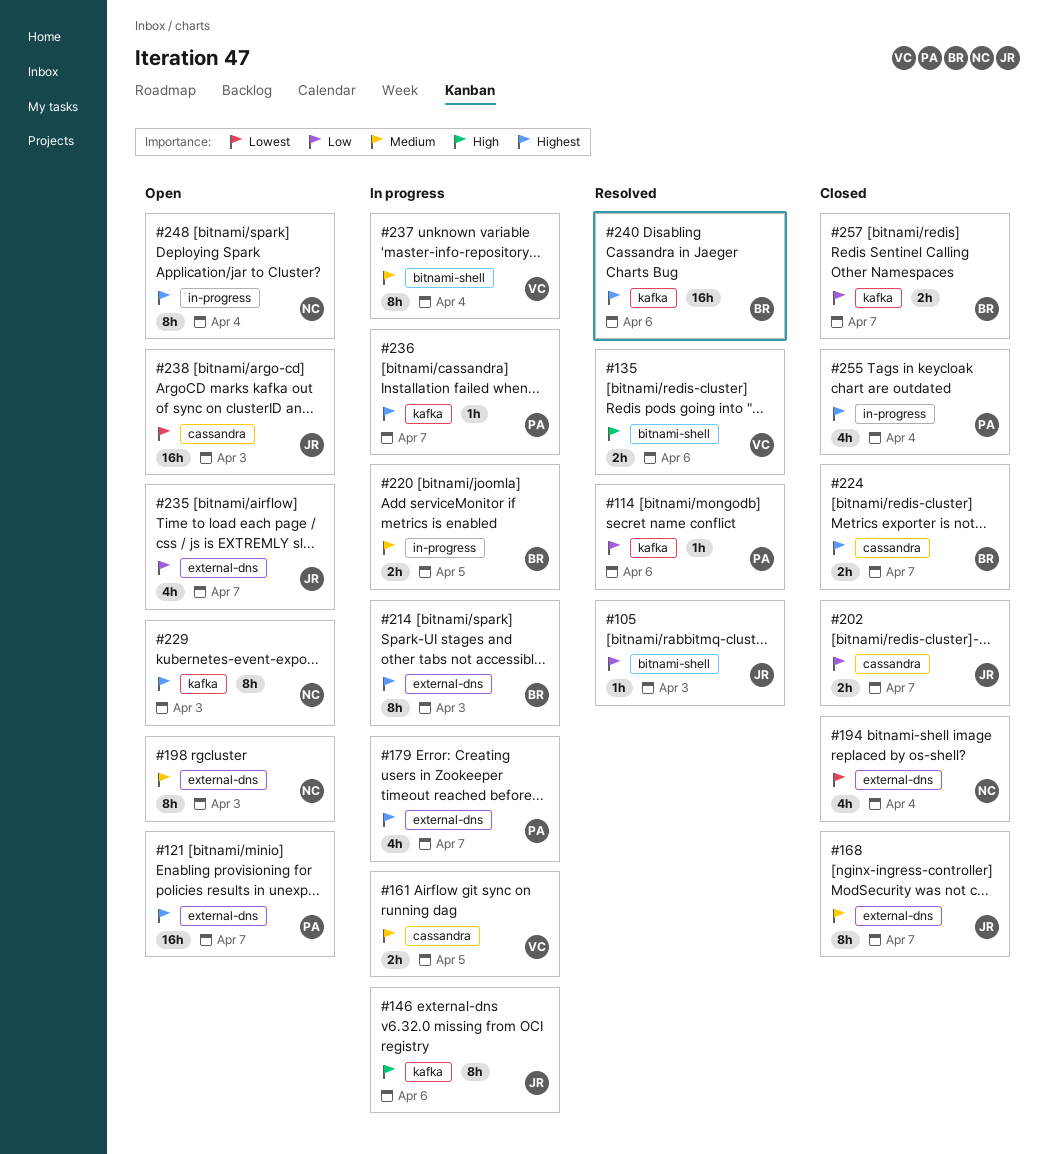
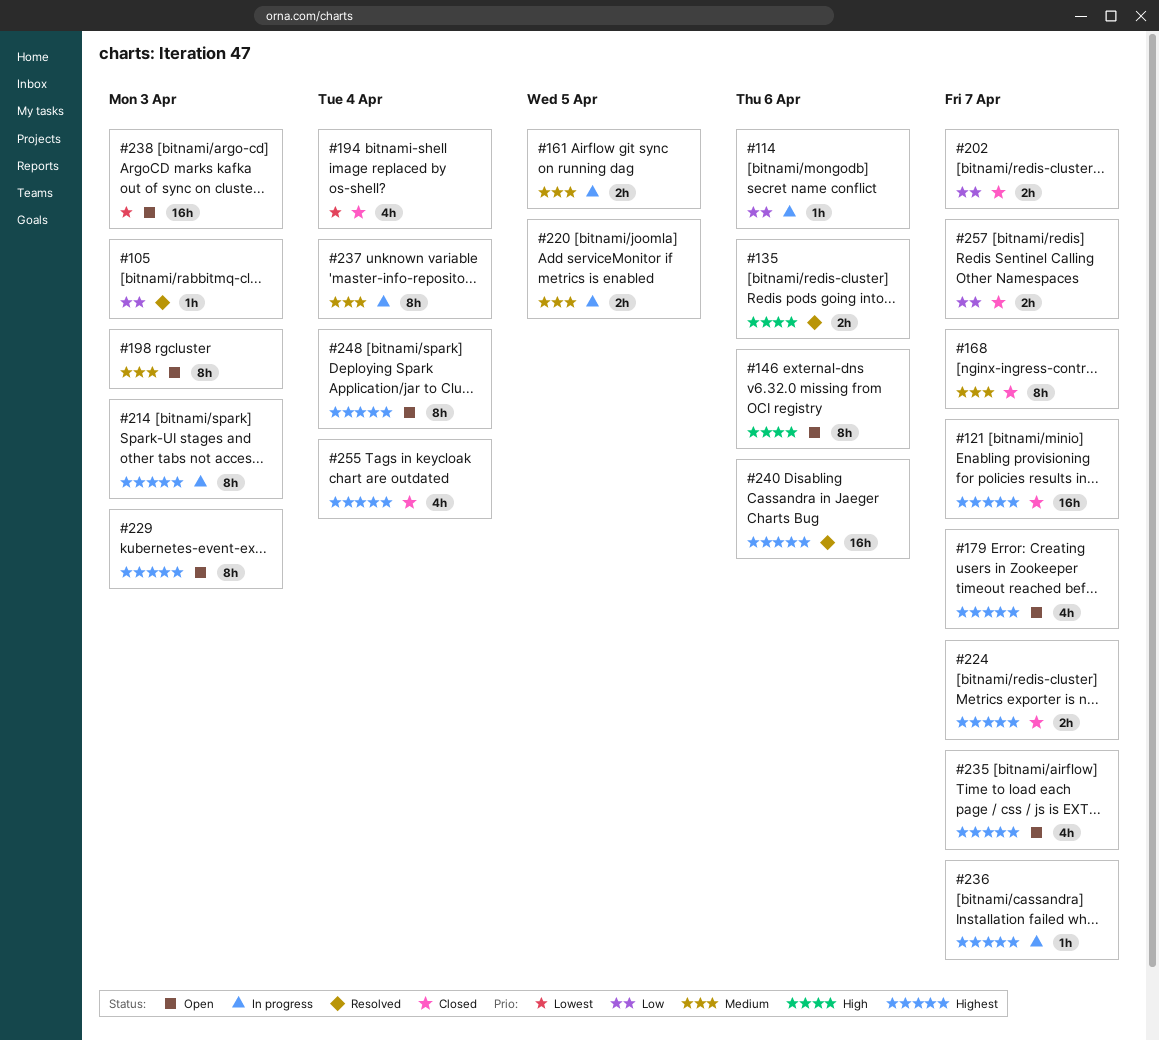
#114, status: Resolved -> In progress
#121, status: Open -> Closed
#146, status: In progress -> Open
#179, status: In progress -> Open
#235, priority: Low -> Highest

